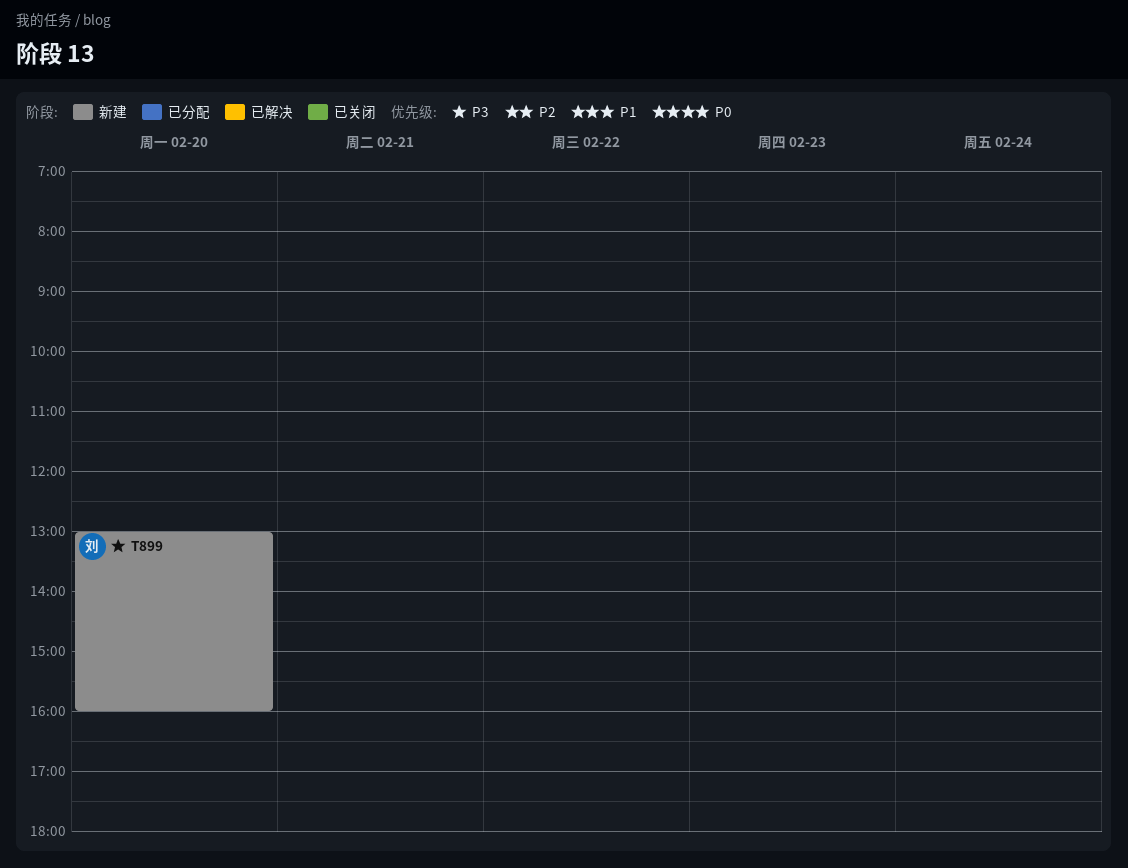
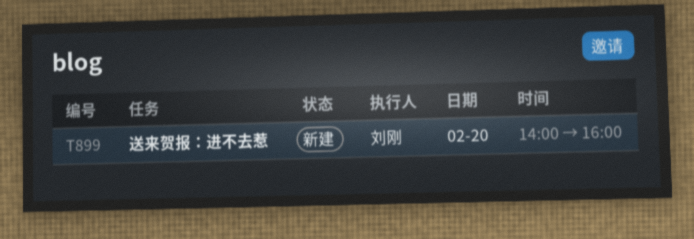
T899, begins: 13:00 -> 14:00

